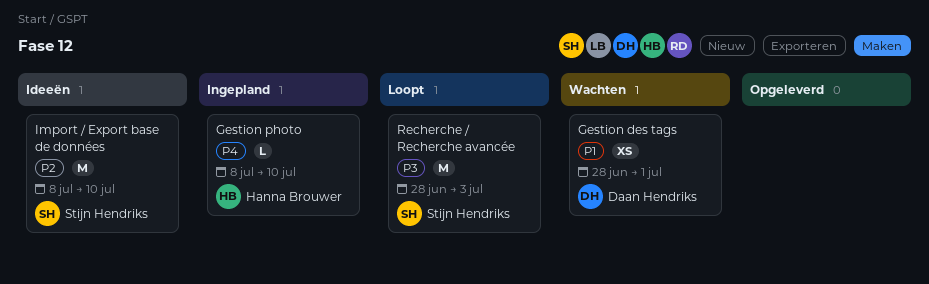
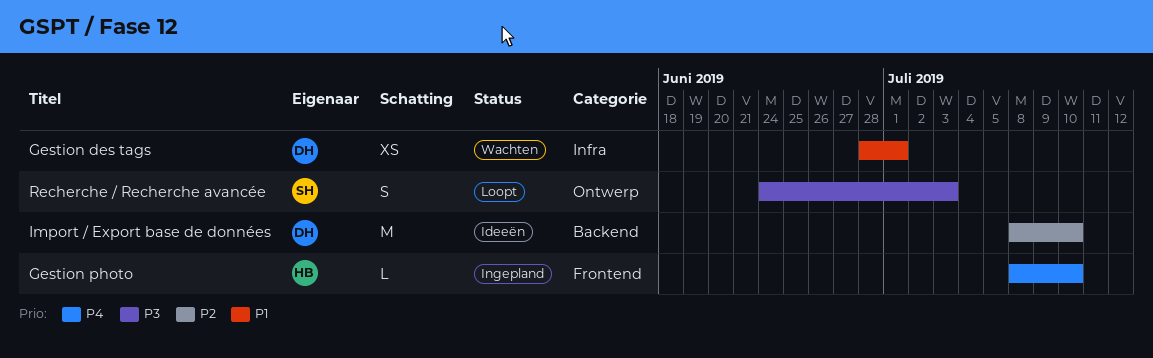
Import / Export base de données, owner: Stijn Hendriks -> Daan Hendriks
Recherche / Recherche avancée, estimate: M -> S
Recherche / Recherche avancée, start: Jun 28 -> Jun 24

